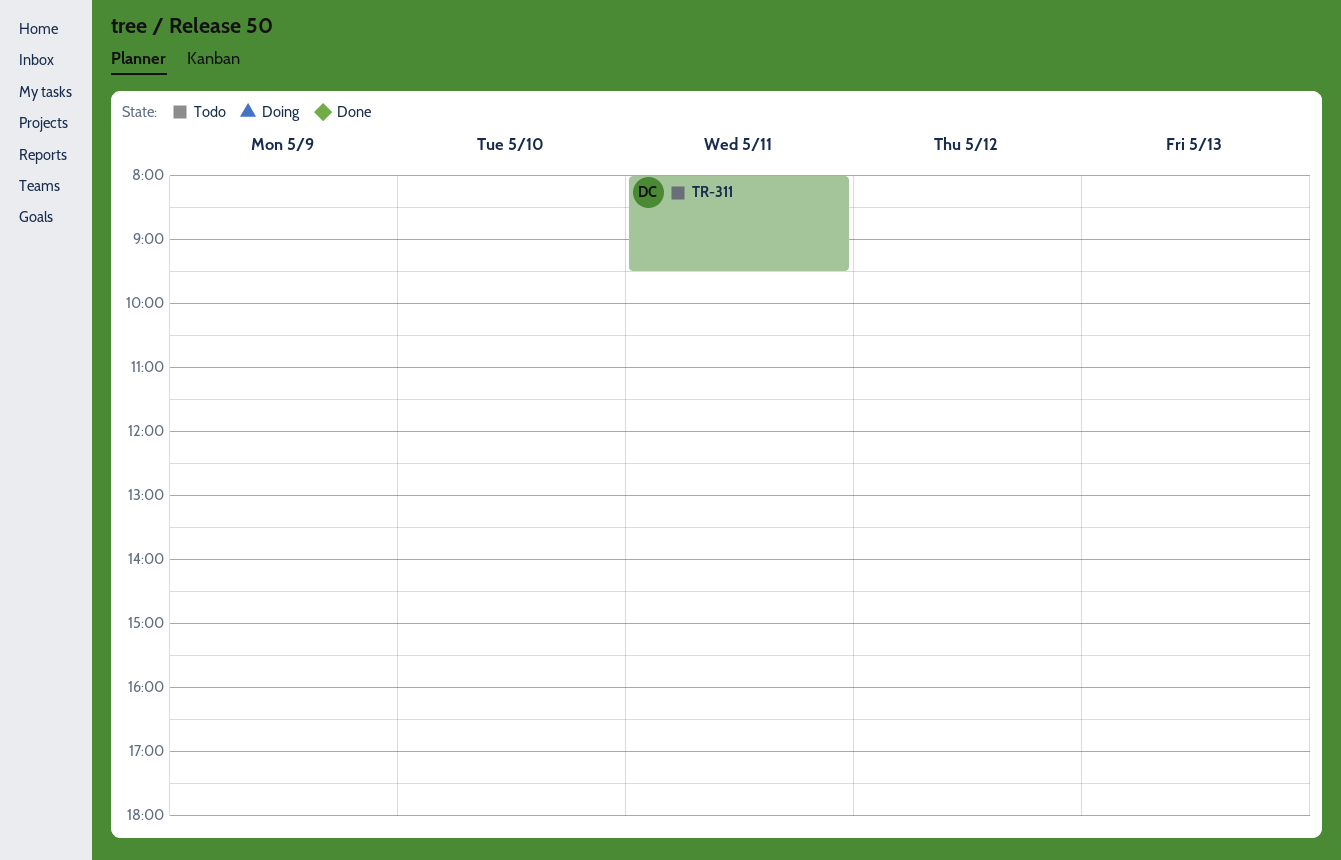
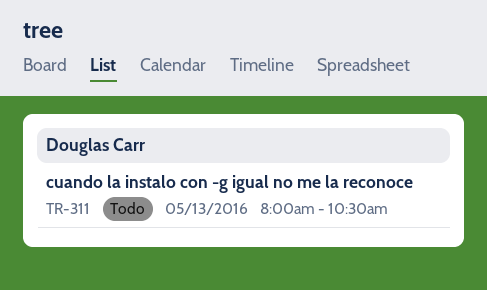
TR-311, day: May 11 -> May 13
TR-311, ends: 09:30 -> 10:30

